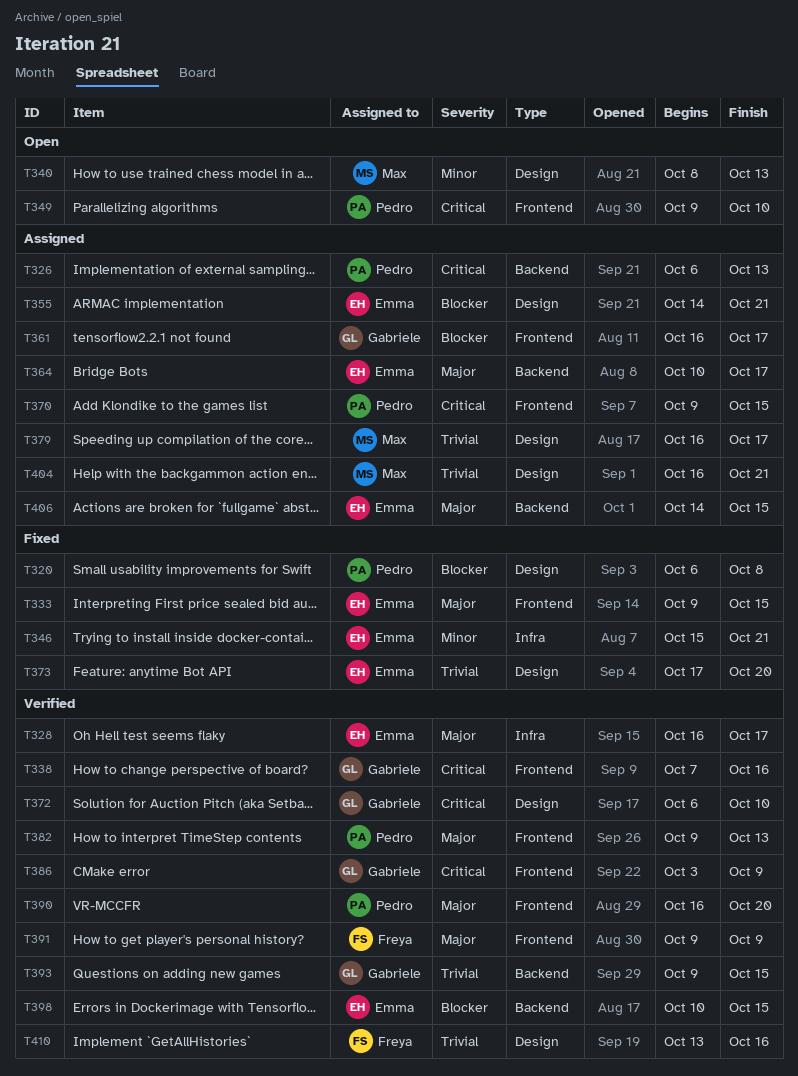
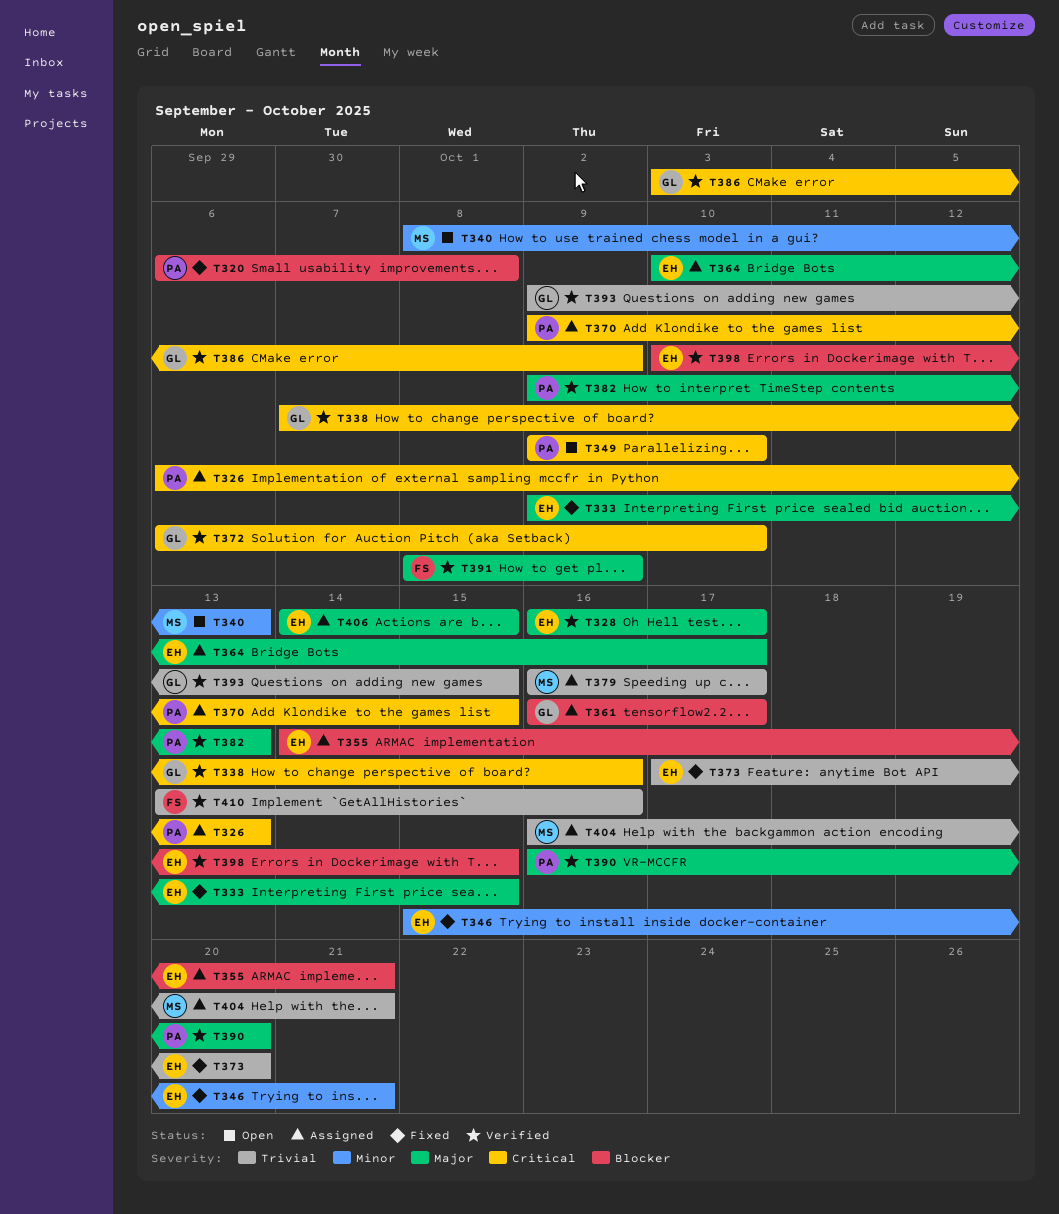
T391, start: Oct 9 -> Oct 8

